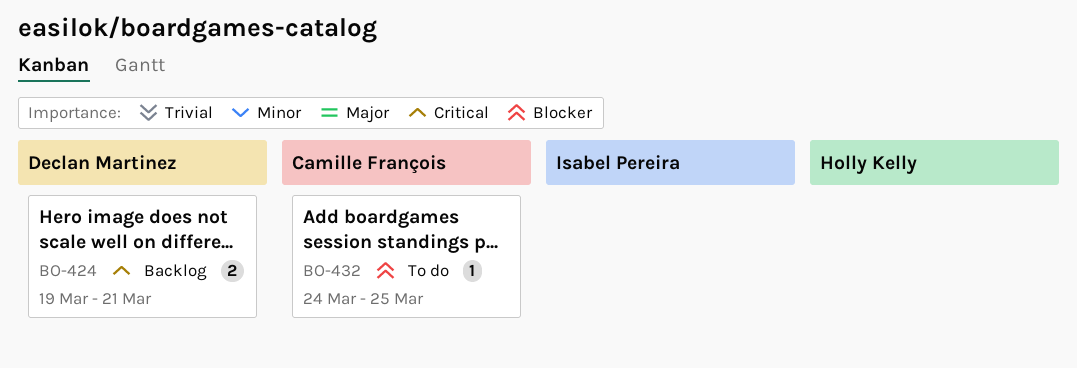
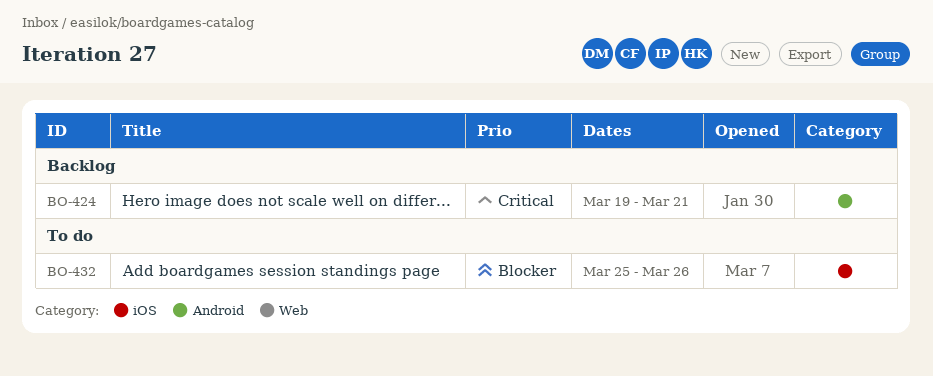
BO-432, start: Mar 24 -> Mar 25
BO-432, due: Mar 25 -> Mar 26

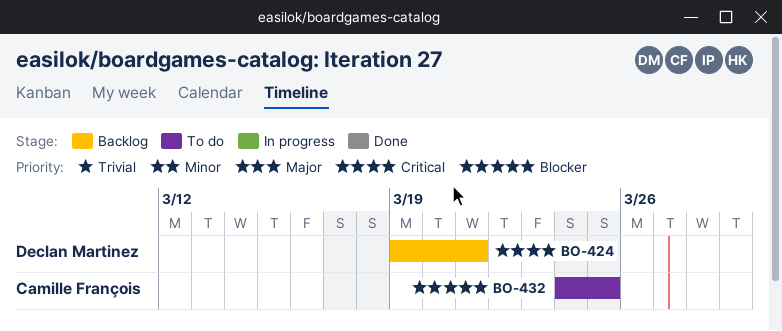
BO-432, start: Mar 25 -> Mar 24
BO-432, due: Mar 26 -> Mar 25

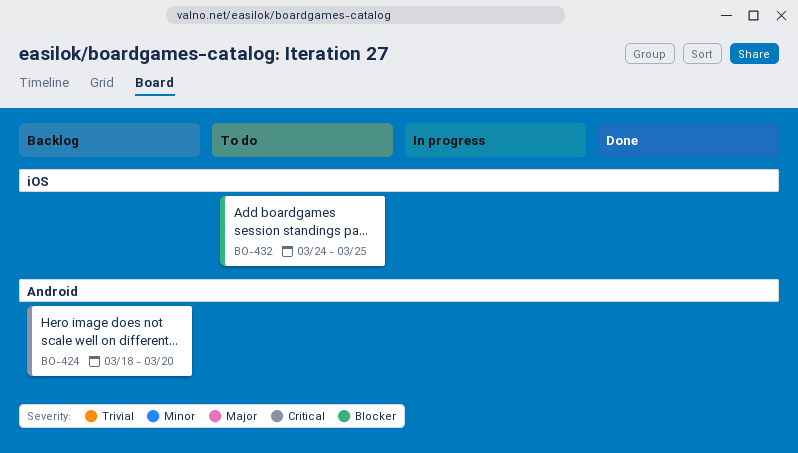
BO-424, start: Mar 19 -> Mar 18
BO-424, due: Mar 21 -> Mar 20

